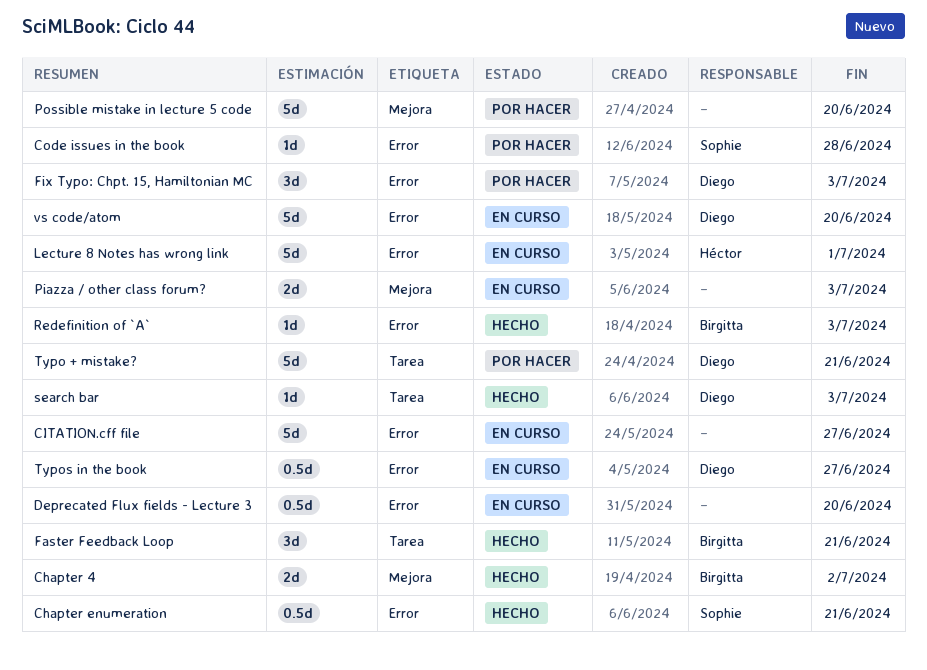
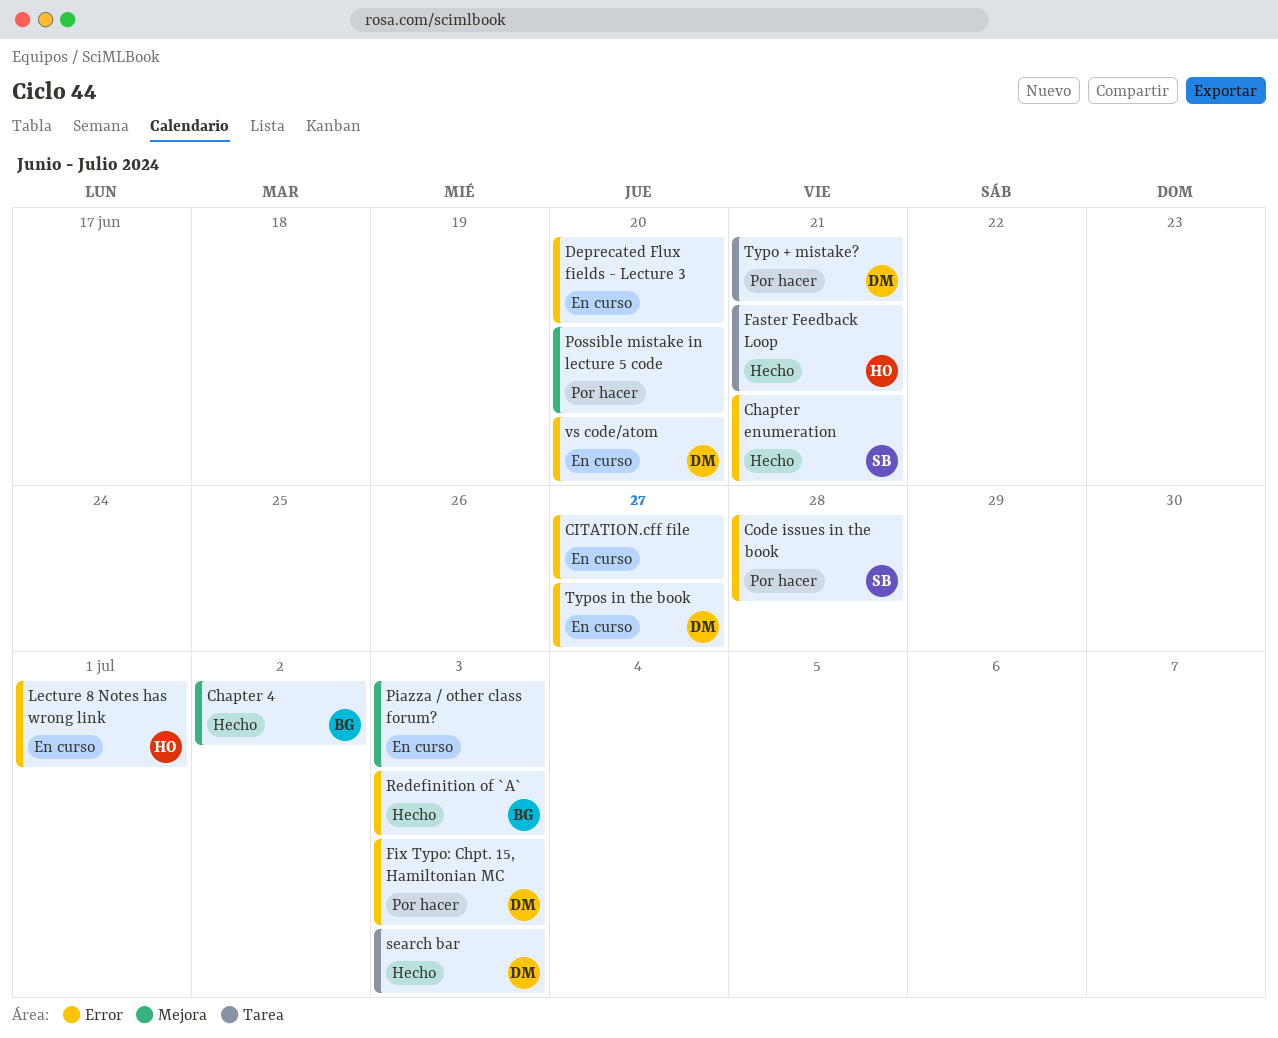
Faster Feedback Loop, owner: Birgitta -> Héctor

